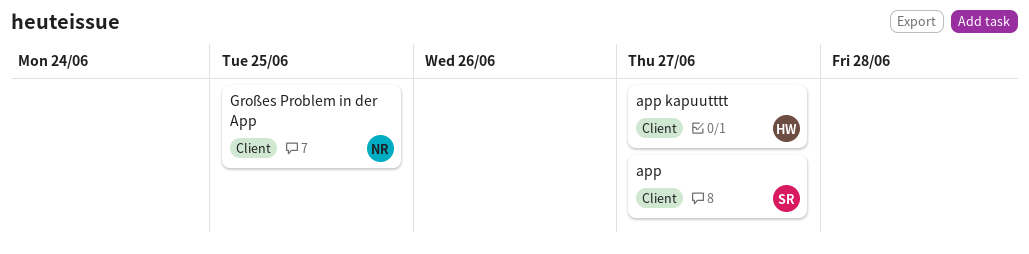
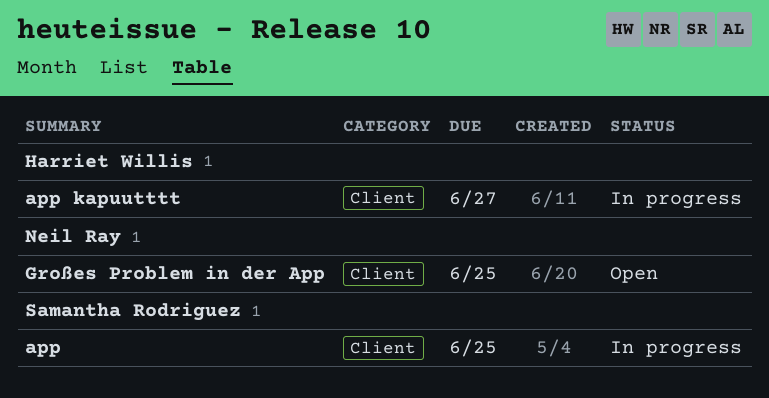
app, due: Jun 27 -> Jun 25

